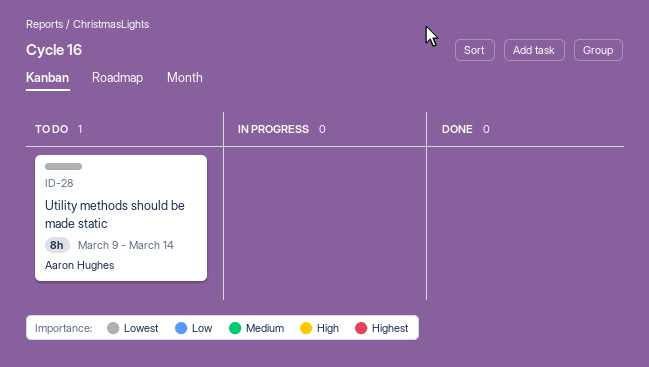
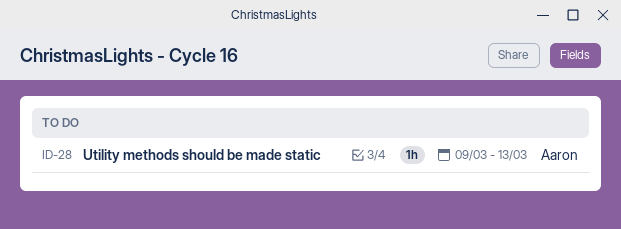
ID-28, estimate: 8h -> 1h
ID-28, due: Mar 14 -> Mar 13

